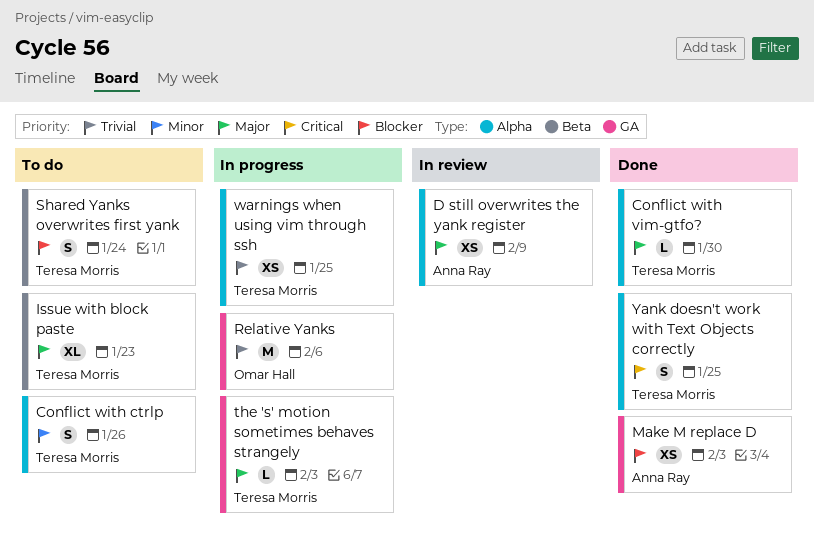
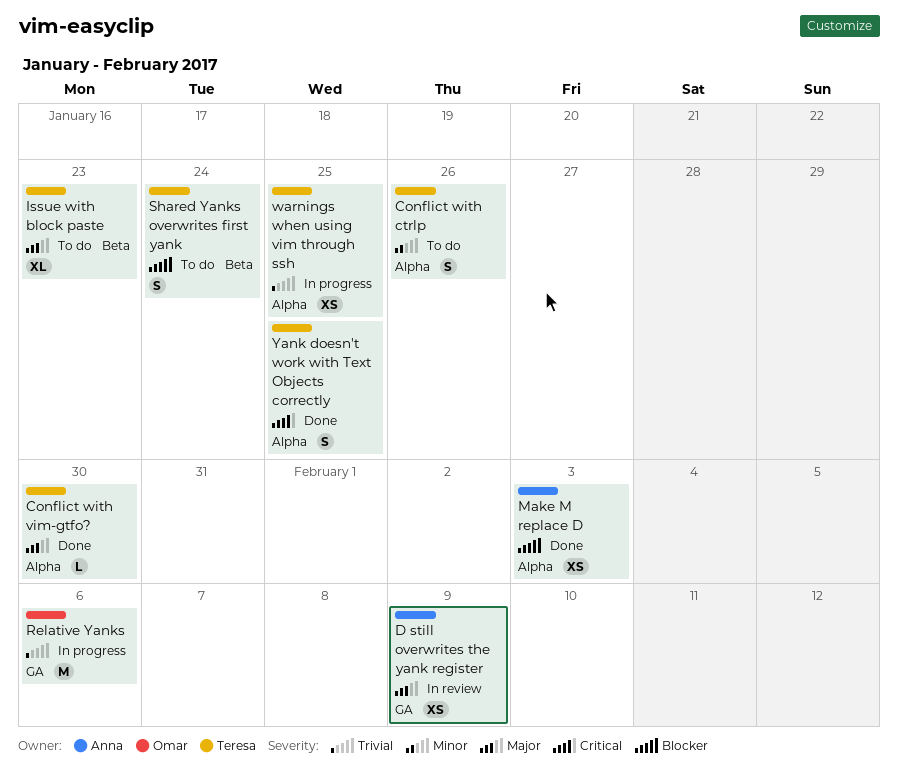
D still overwrites the yank register, label: Alpha -> GA
Make M replace D, label: GA -> Alpha
the 's' motion sometimes behaves strangely: present -> none

